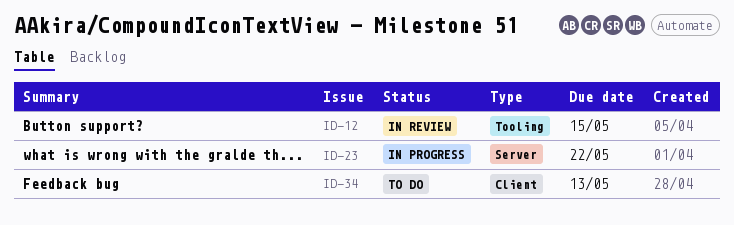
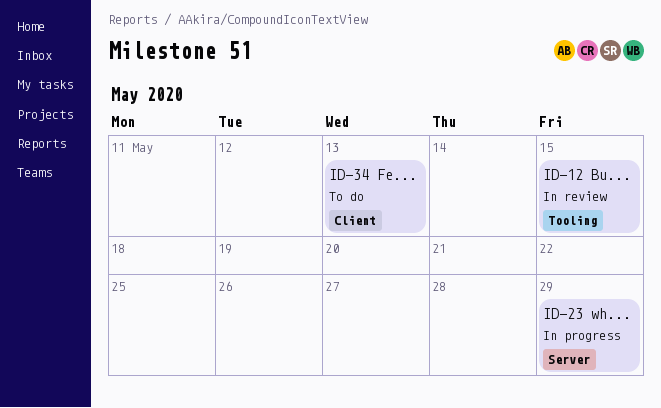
ID-23, due: May 22 -> May 29

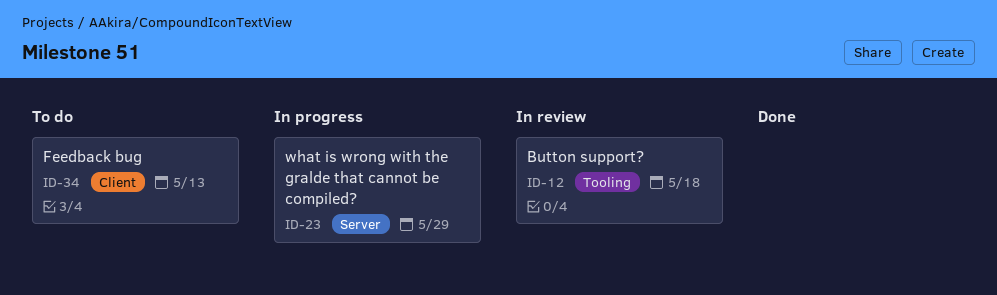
ID-12, due: May 15 -> May 18

